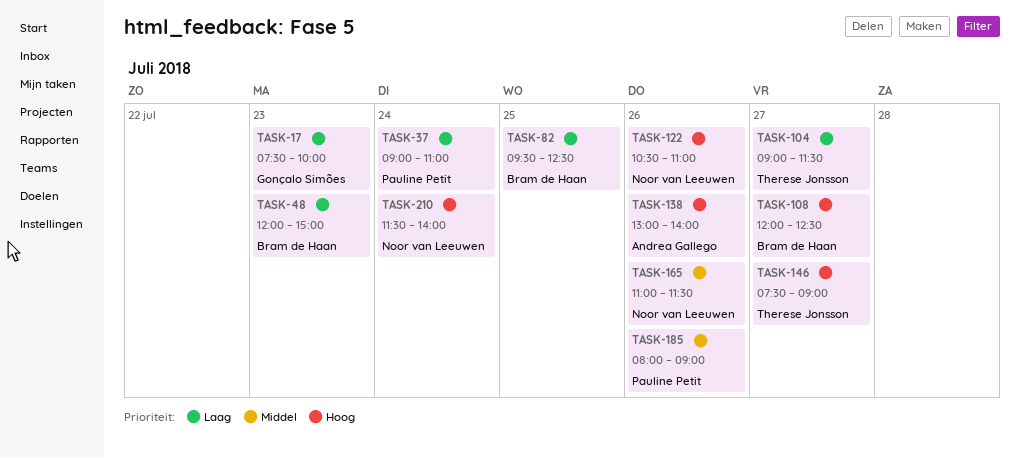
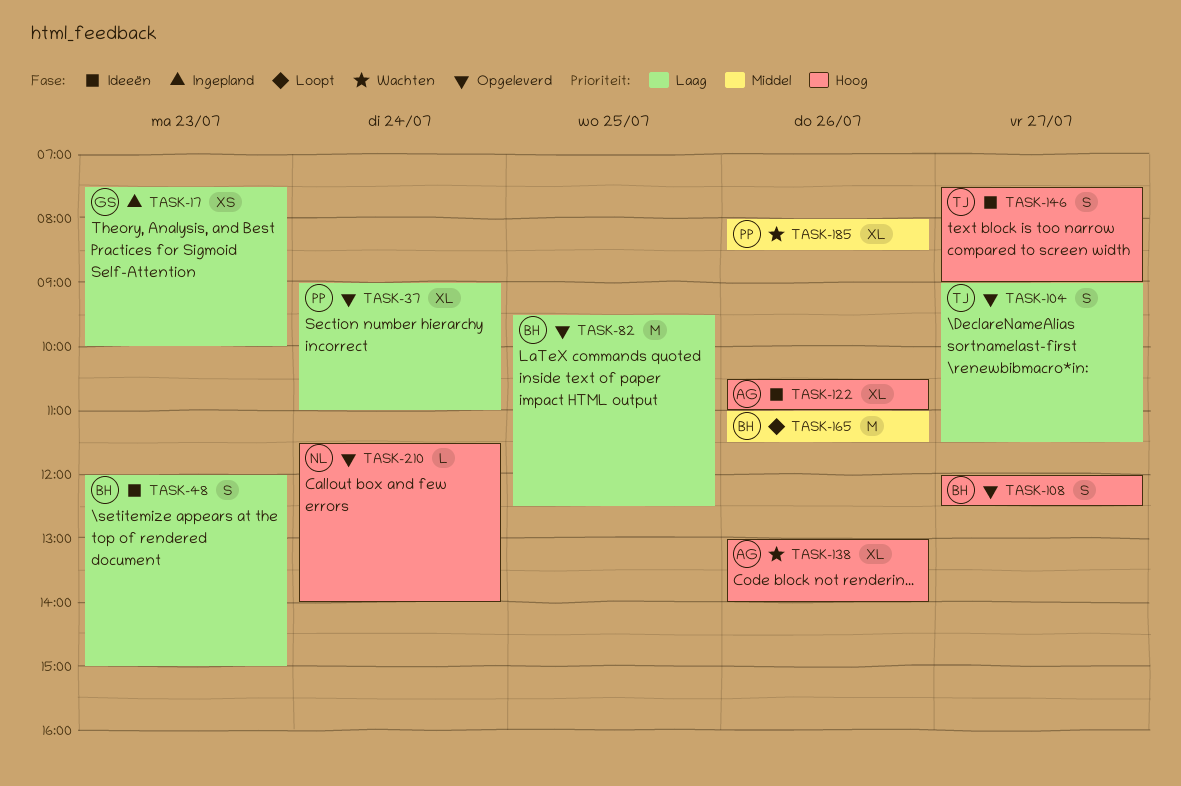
TASK-122, owner: Noor van Leeuwen -> Andrea Gallego
TASK-165, owner: Noor van Leeuwen -> Bram de Haan
TASK-185, ends: 09:00 -> 08:30

